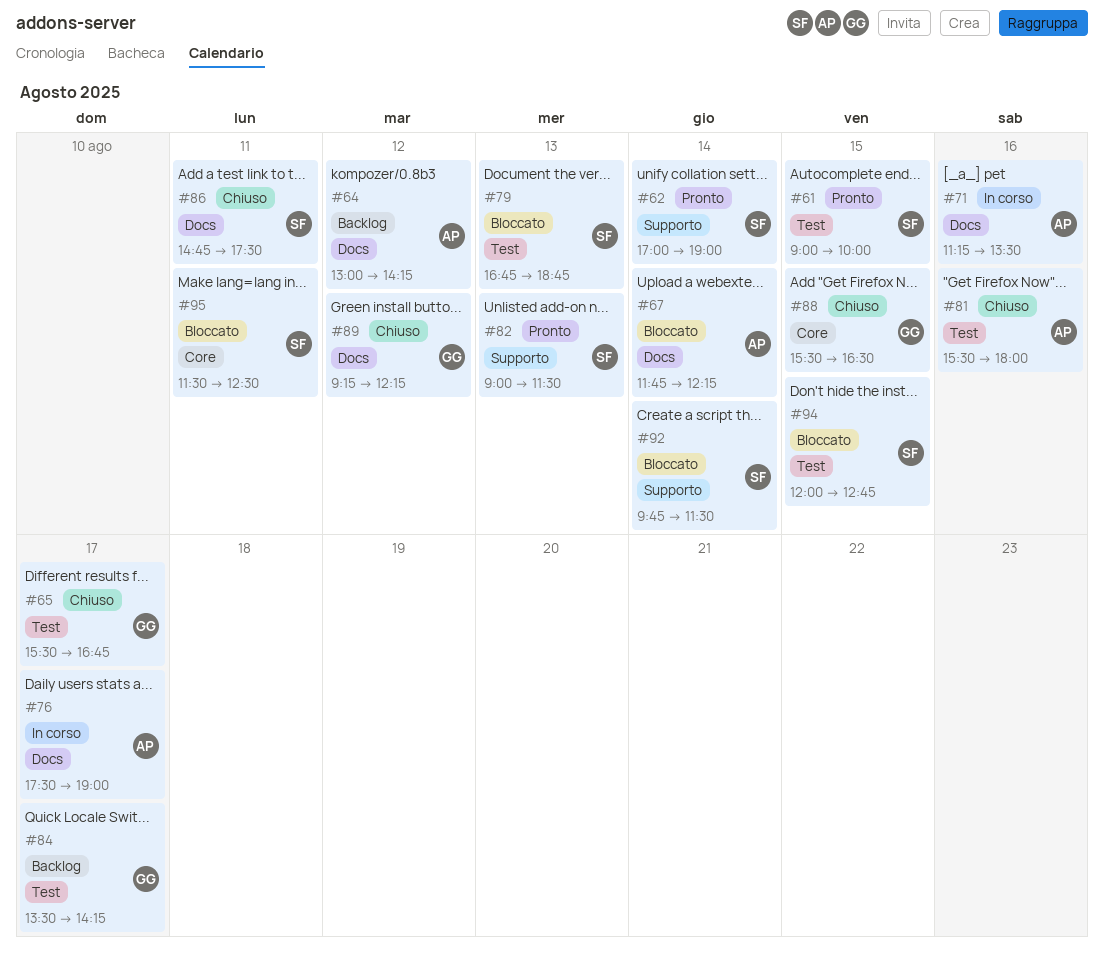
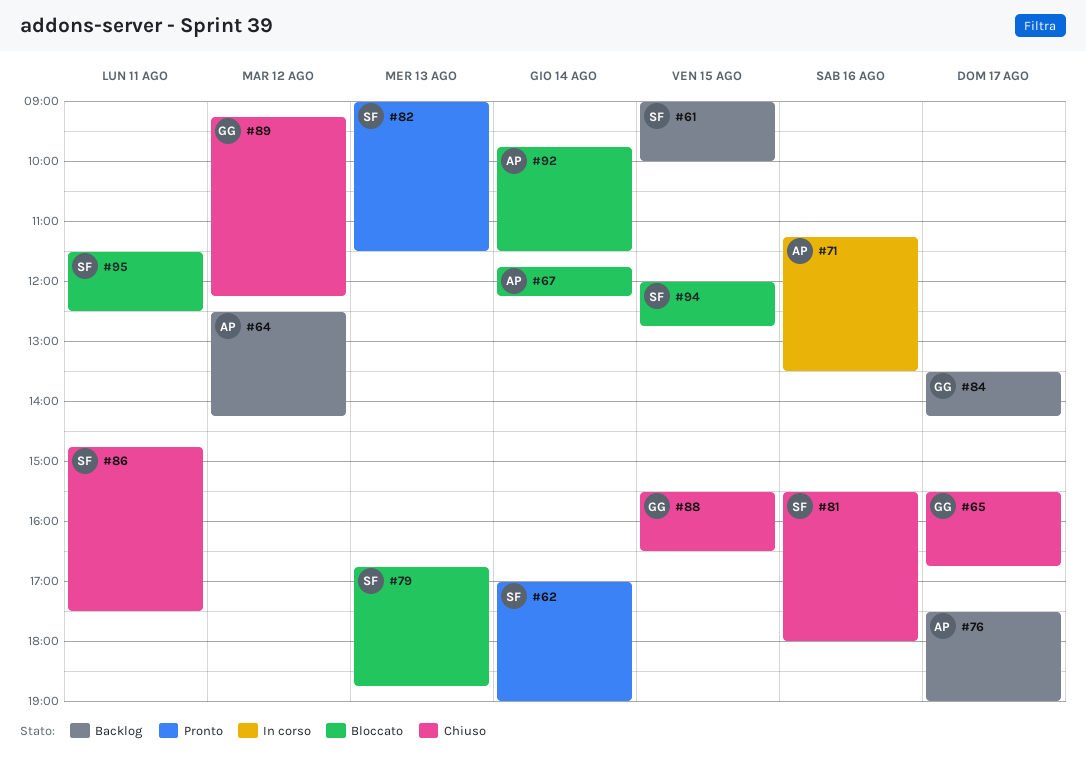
#61, status: Pronto -> Backlog
#64, begins: 13:00 -> 12:30
#76, status: In corso -> Backlog
#81, owner: AP -> SF
#92, owner: SF -> AP

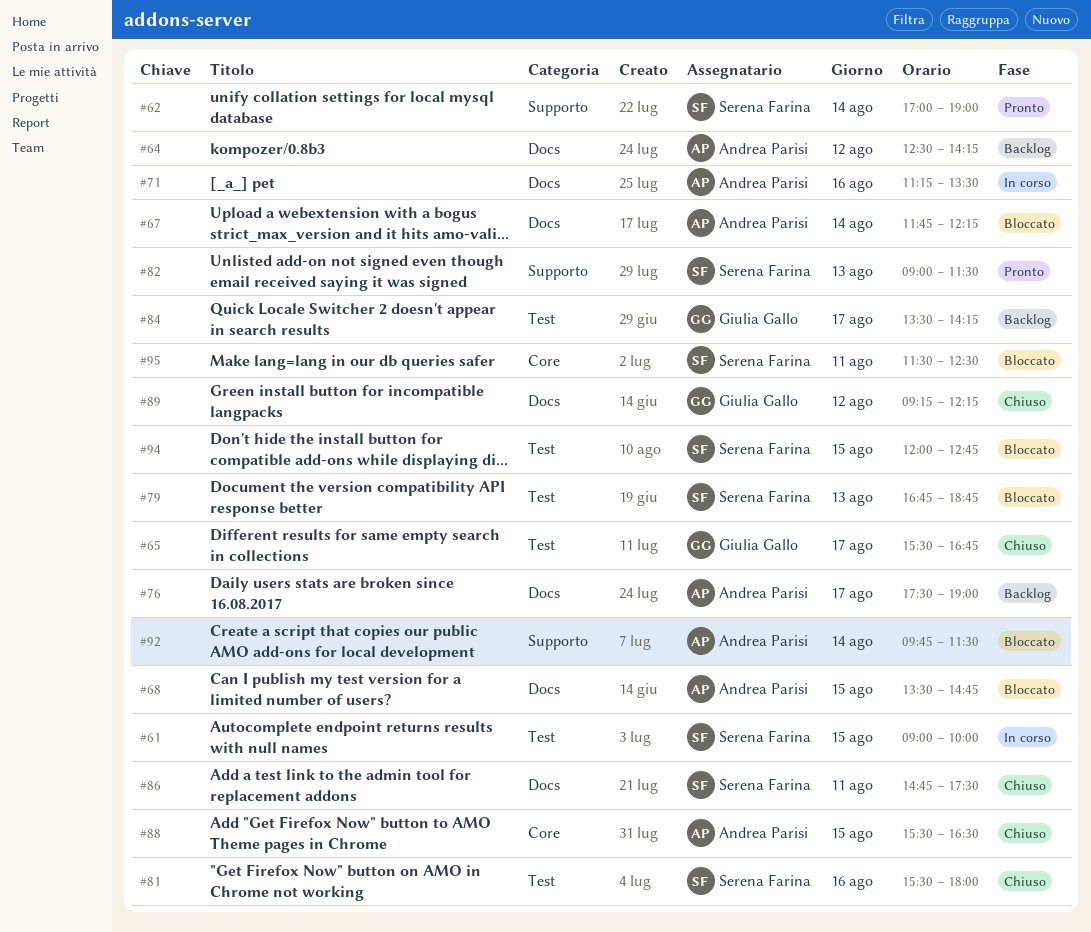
#61, status: Backlog -> In corso
#68: none -> present
#88, owner: Giulia Gallo -> Andrea Parisi

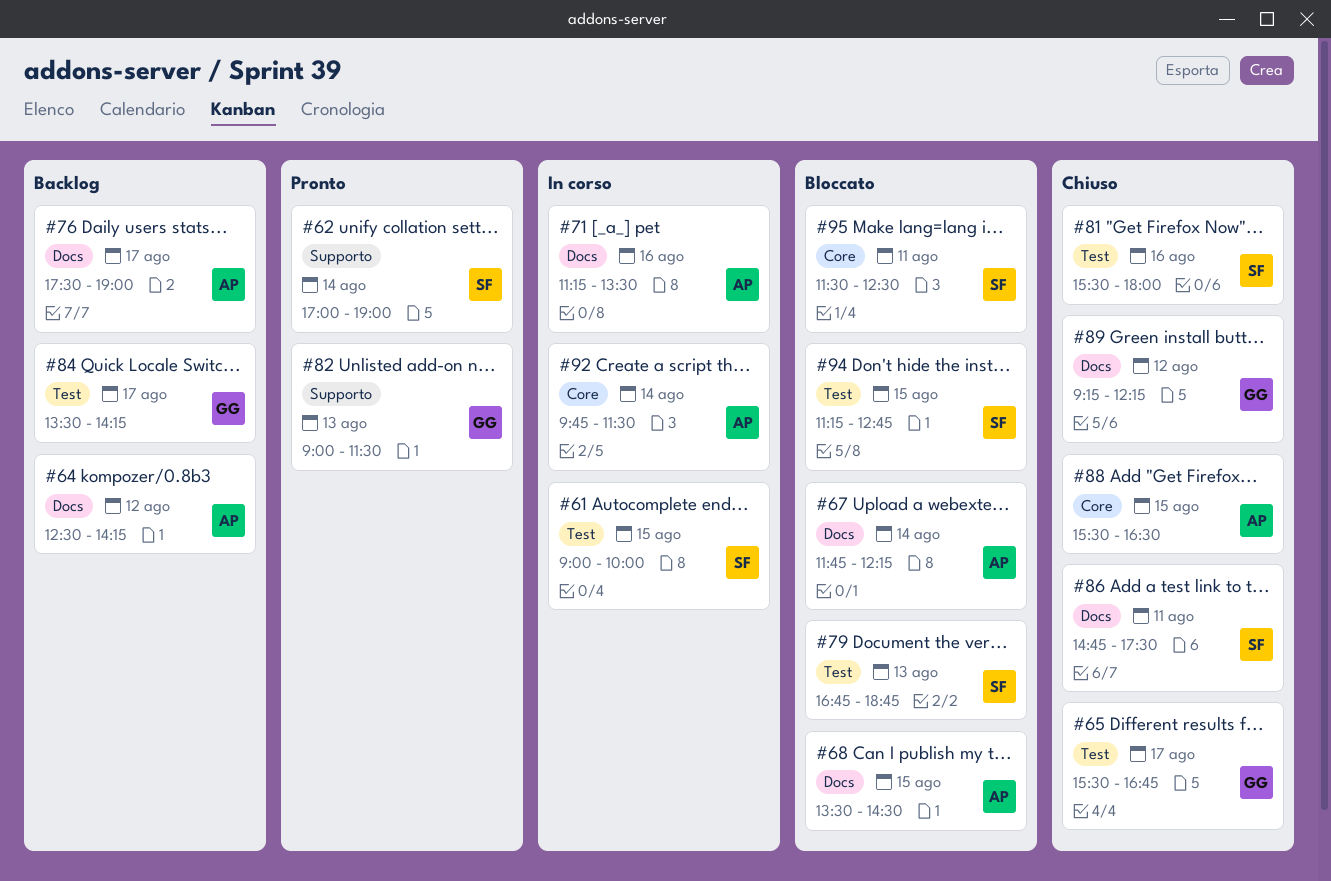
#68, ends: 14:45 -> 14:30
#82, owner: Serena Farina -> Giulia Gallo
#92, status: Bloccato -> In corso
#92, label: Supporto -> Core
#94, begins: 12:00 -> 11:15

